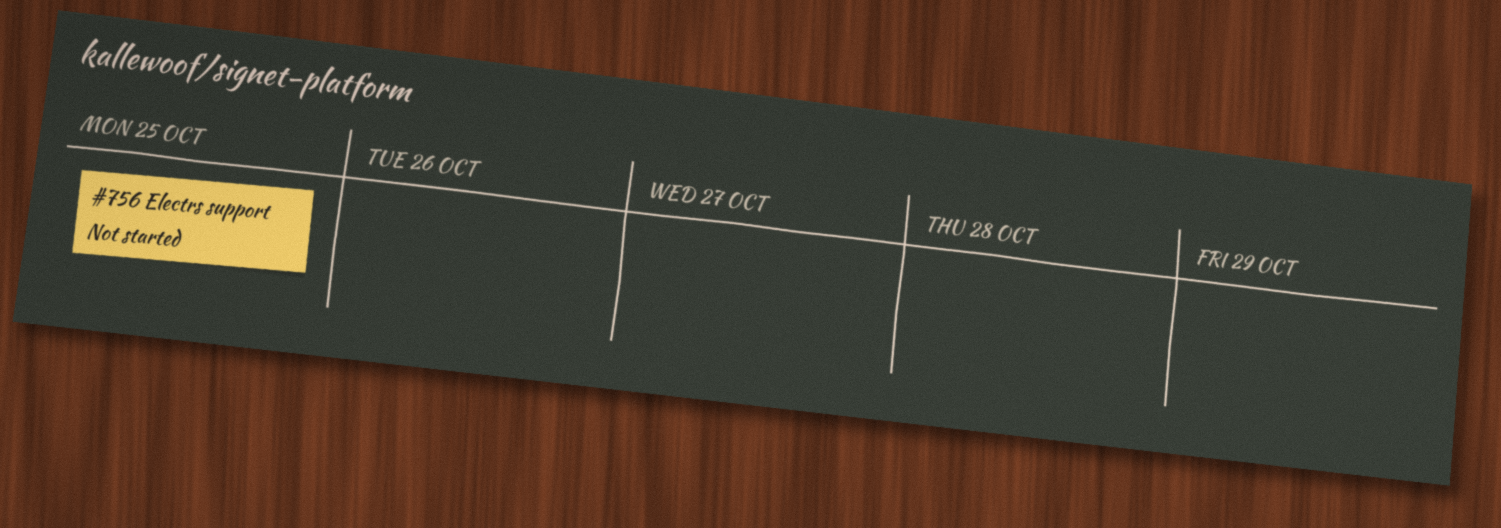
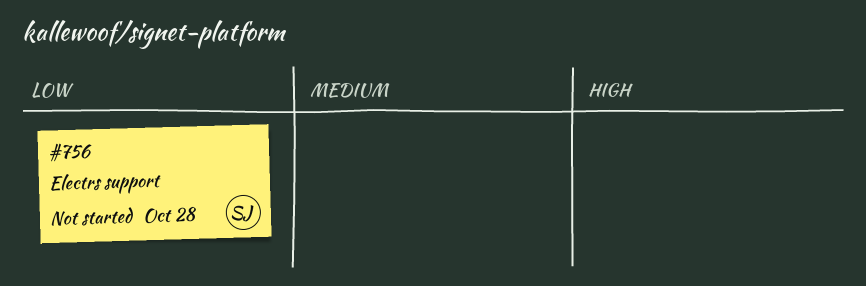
#756, due: Oct 25 -> Oct 28

